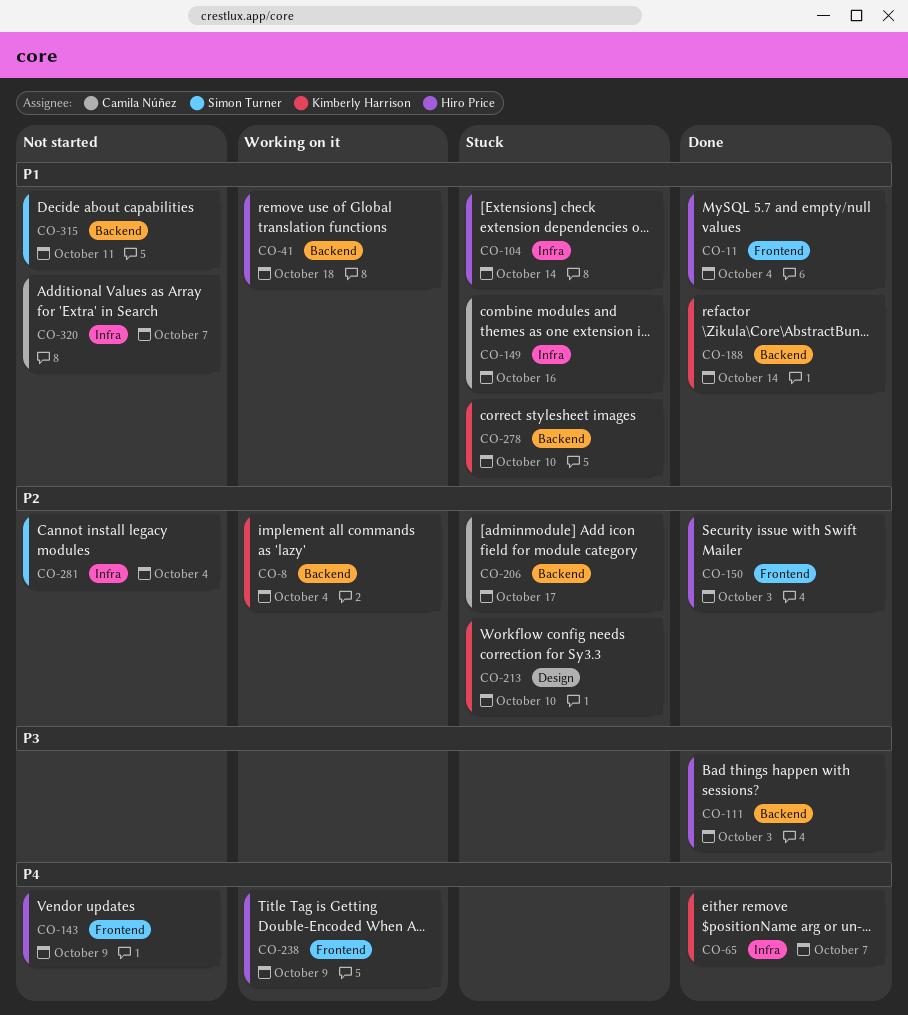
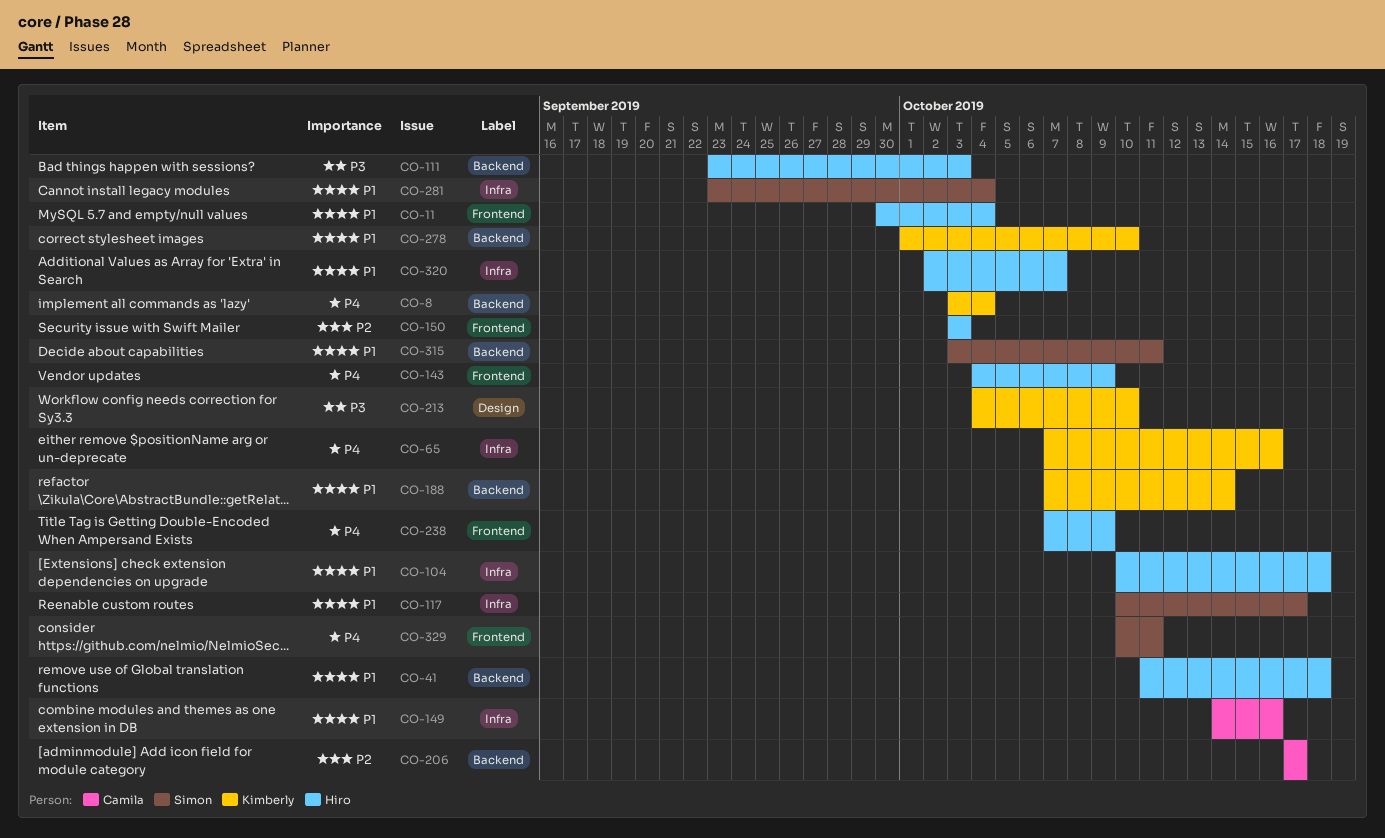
CO-8, priority: P2 -> P4
CO-65, due: Oct 7 -> Oct 16
CO-104, due: Oct 14 -> Oct 18
CO-117: none -> present
CO-213, priority: P2 -> P3
CO-281, priority: P2 -> P1
CO-320, owner: Camila Núñez -> Hiro Price
CO-329: none -> present

